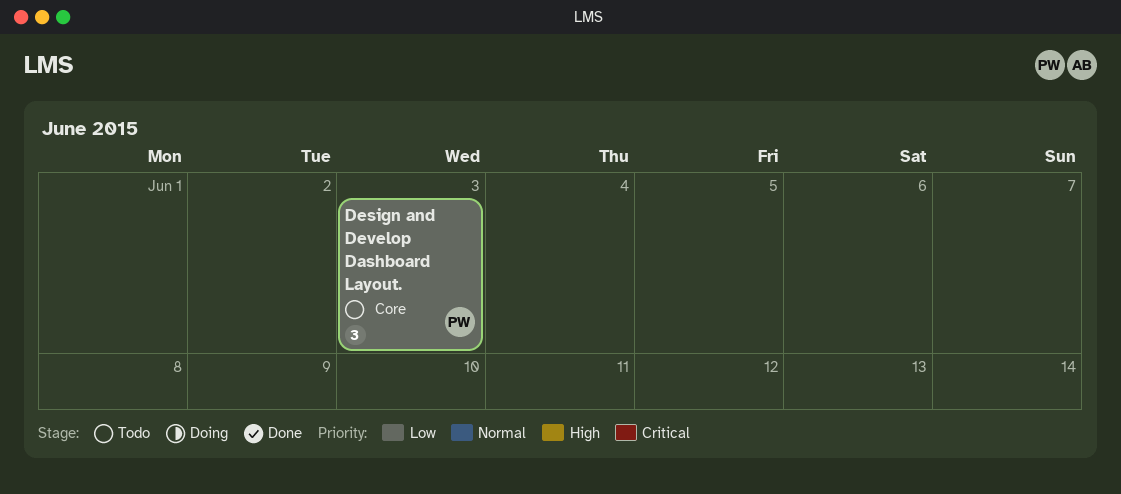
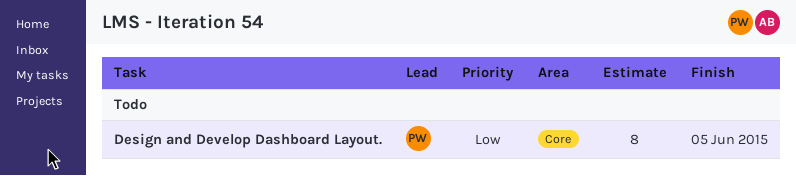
Design and Develop Dashboard Layout., estimate: 3 -> 8
Design and Develop Dashboard Layout., due: Jun 3 -> Jun 5

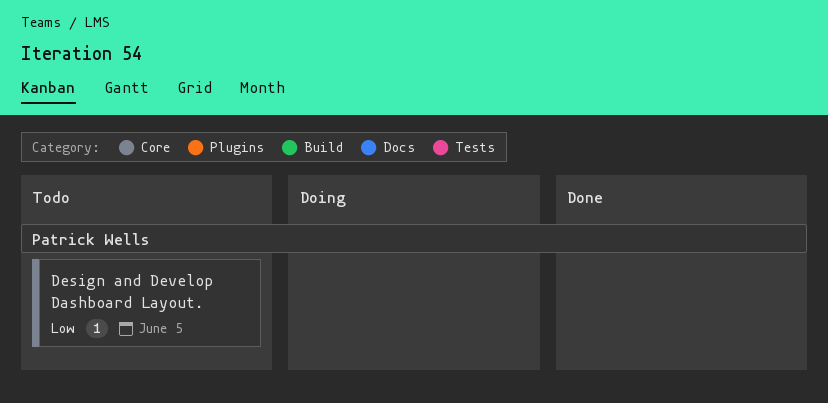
Design and Develop Dashboard Layout., estimate: 8 -> 1

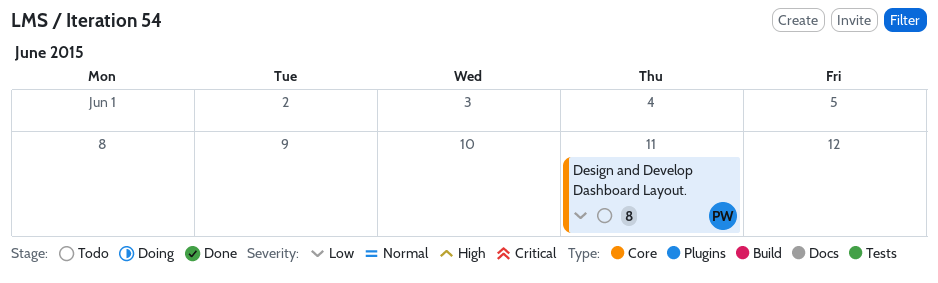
Design and Develop Dashboard Layout., estimate: 1 -> 8
Design and Develop Dashboard Layout., due: Jun 5 -> Jun 11

